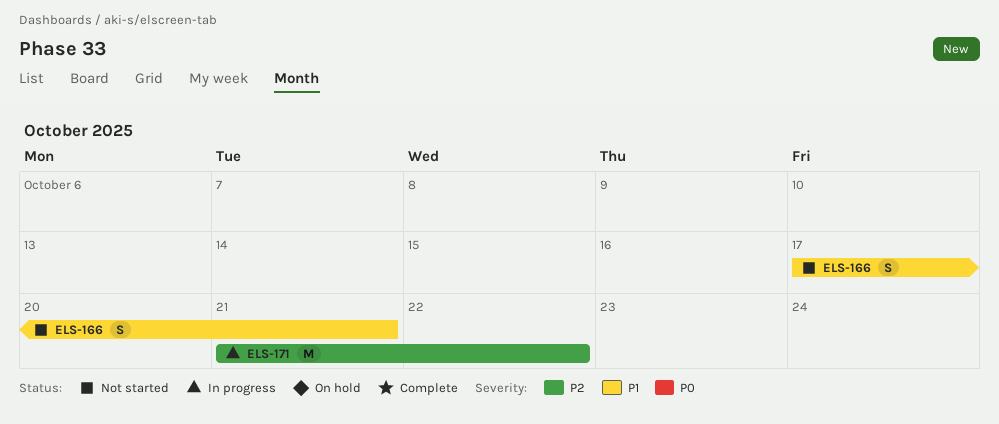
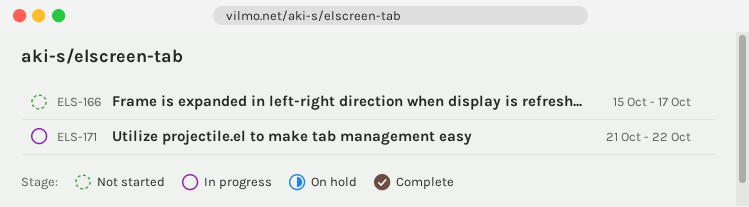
ELS-166, start: Oct 17 -> Oct 15
ELS-166, due: Oct 21 -> Oct 17

